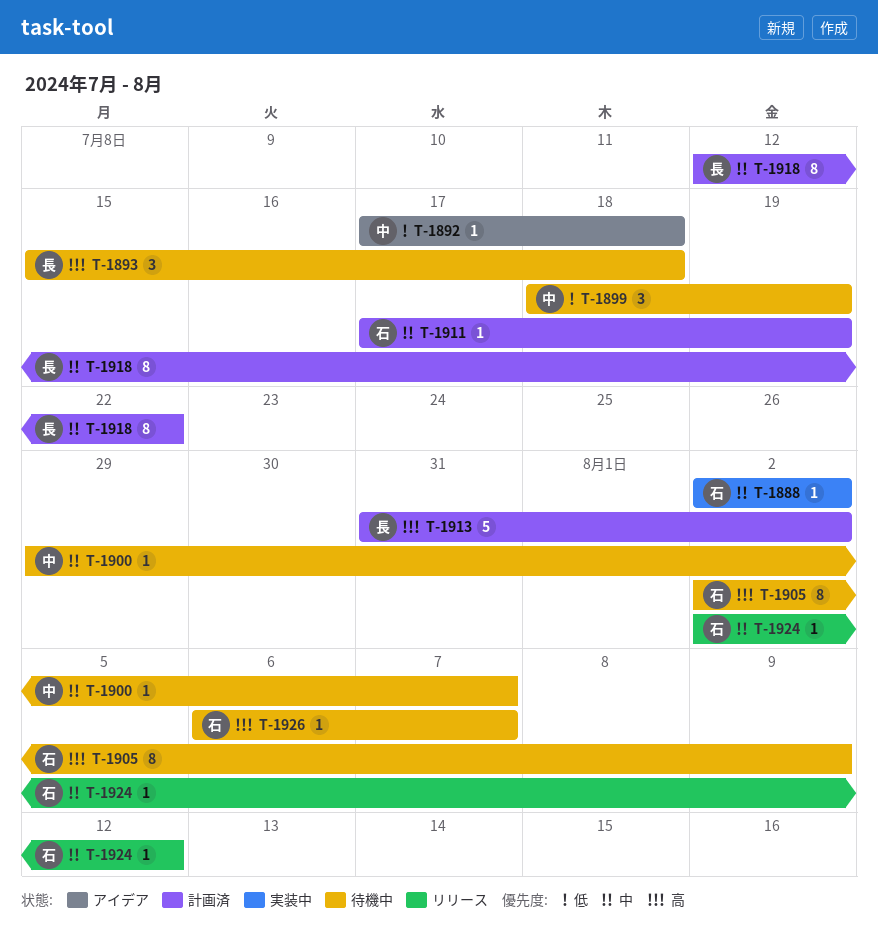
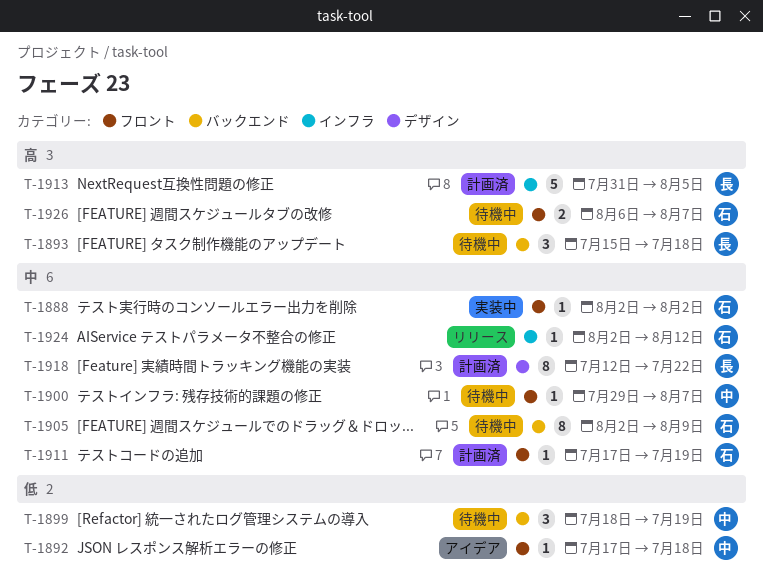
T-1905, priority: 高 -> 中
T-1913, due: Aug 2 -> Aug 5
T-1926, estimate: 1 -> 2

